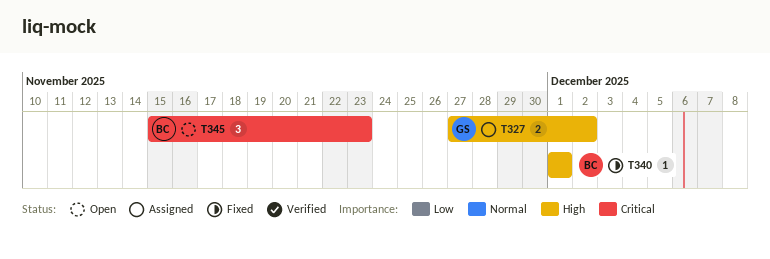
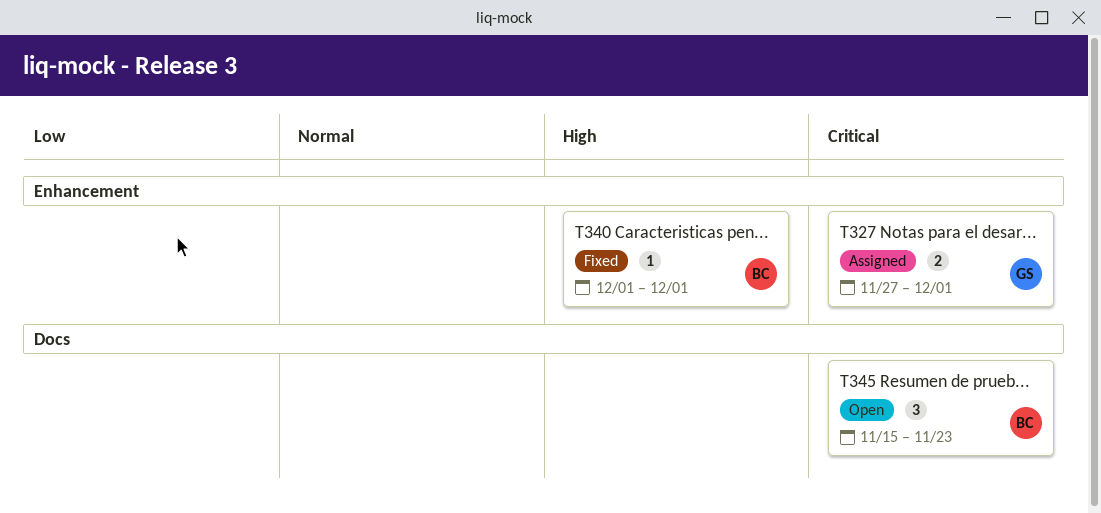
T327, priority: High -> Critical
T327, due: Dec 2 -> Dec 1

